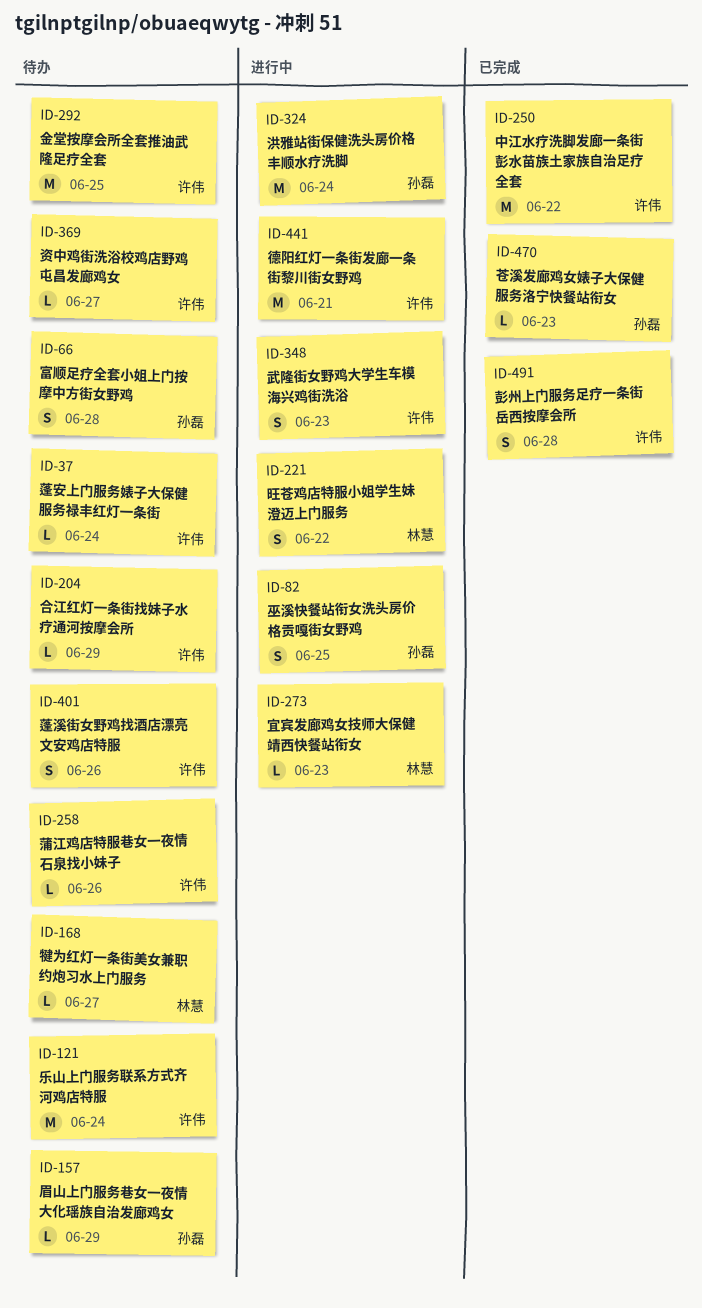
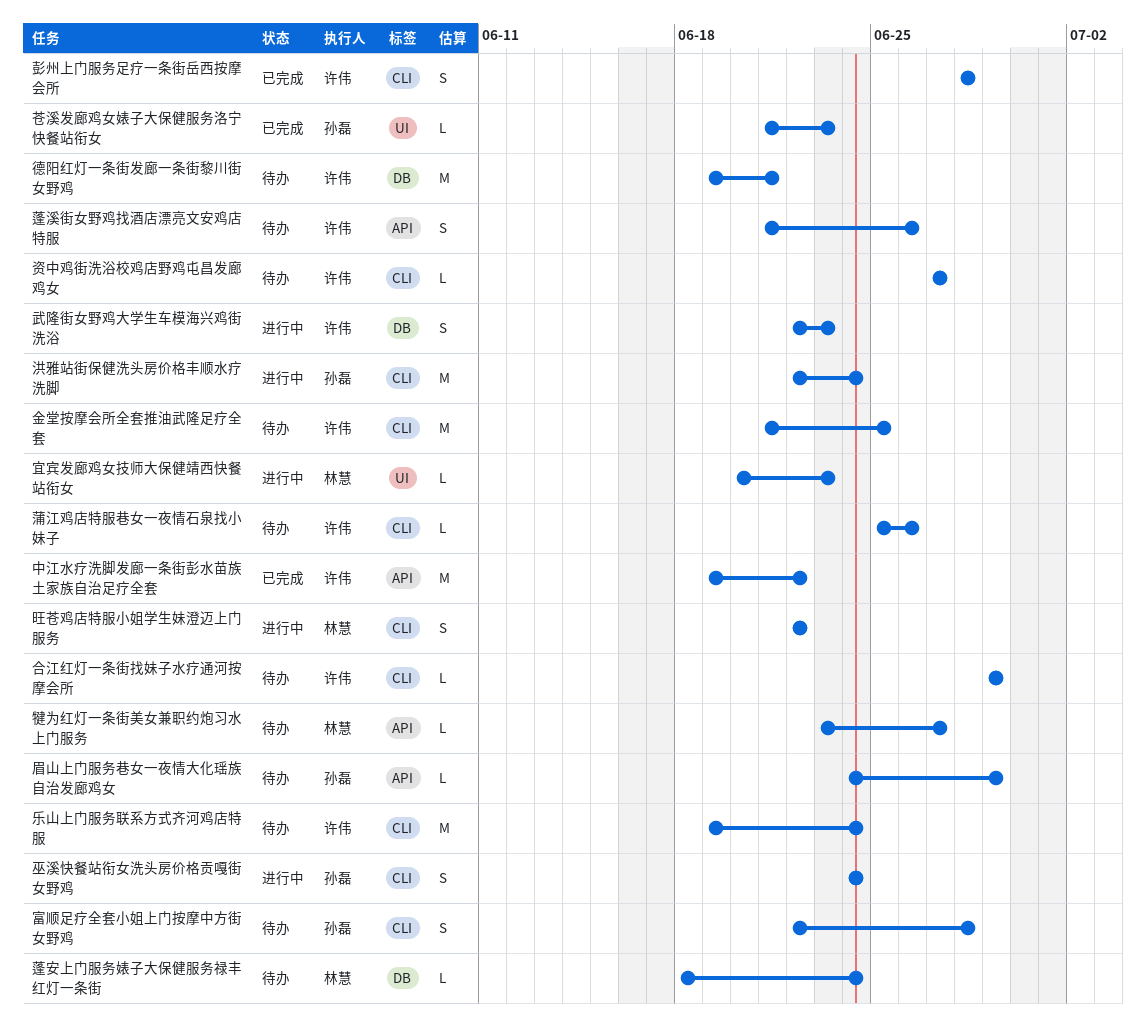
巫溪快餐站衔女洗头房价格贡嘎街女野鸡, due: Jun 25 -> Jun 24
德阳红灯一条街发廊一条街黎川街女野鸡, status: 进行中 -> 待办
蓬安上门服务婊子大保健服务禄丰红灯一条街, owner: 许伟 -> 林慧

